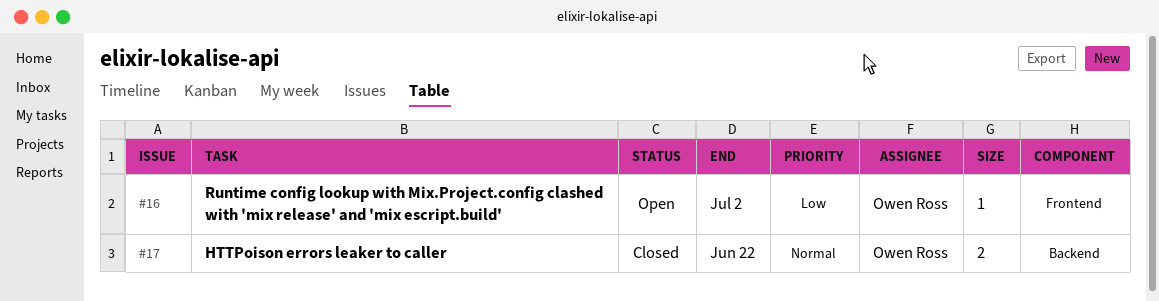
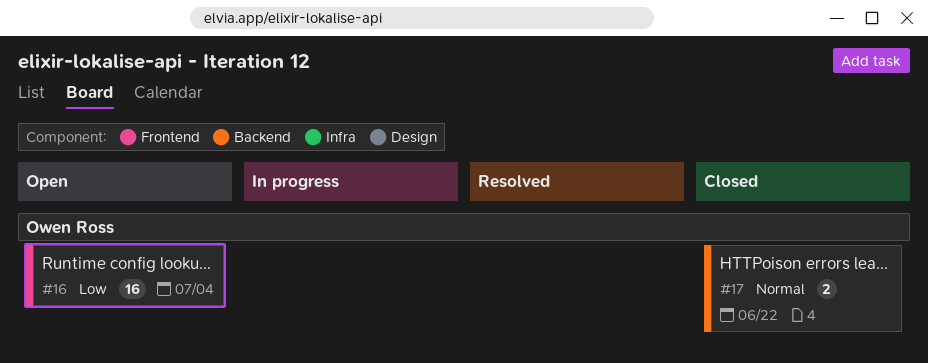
#16, estimate: 1 -> 16
#16, due: Jul 2 -> Jul 4

